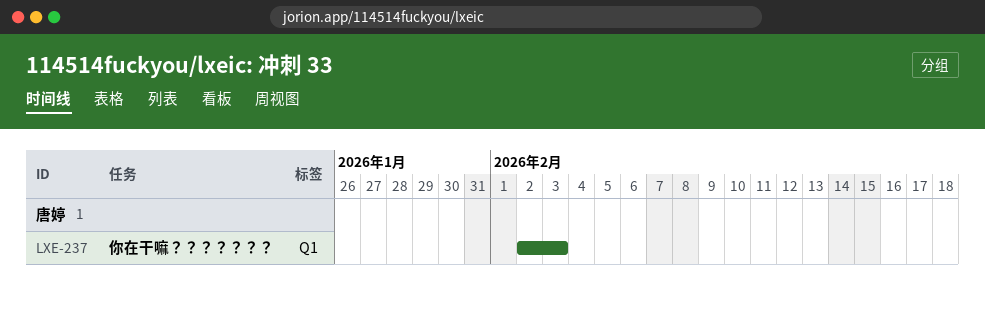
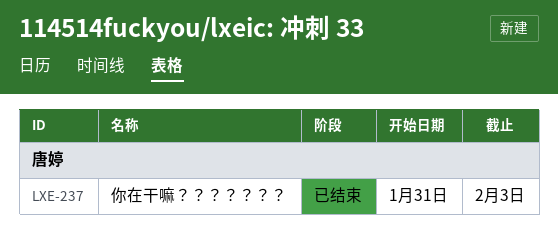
LXE-237, start: Feb 2 -> Jan 31

